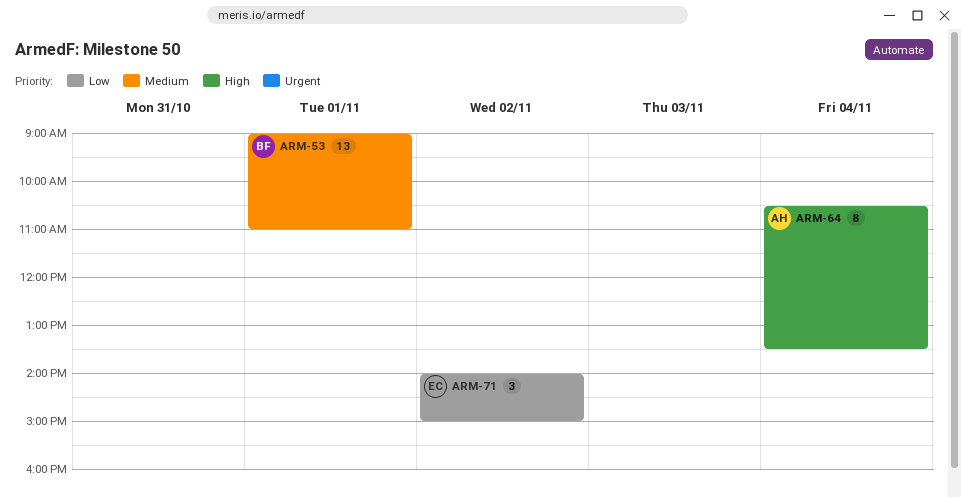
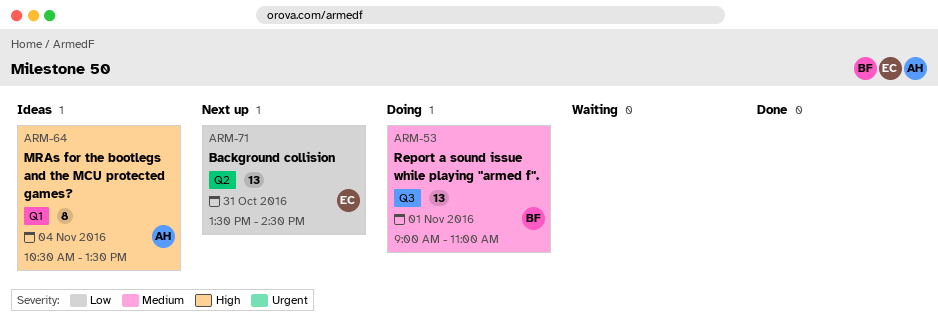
ARM-71, estimate: 3 -> 13
ARM-71, day: Nov 2 -> Oct 31
ARM-71, begins: 14:00 -> 13:30
ARM-71, ends: 15:00 -> 14:30

